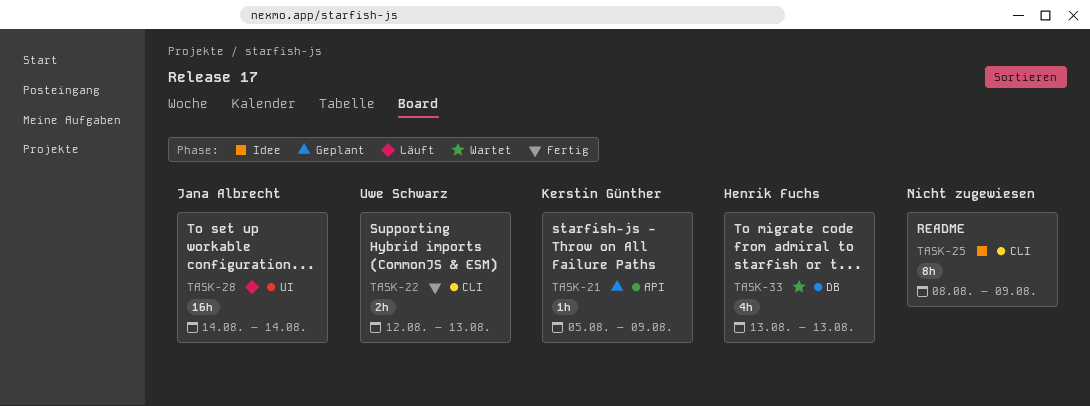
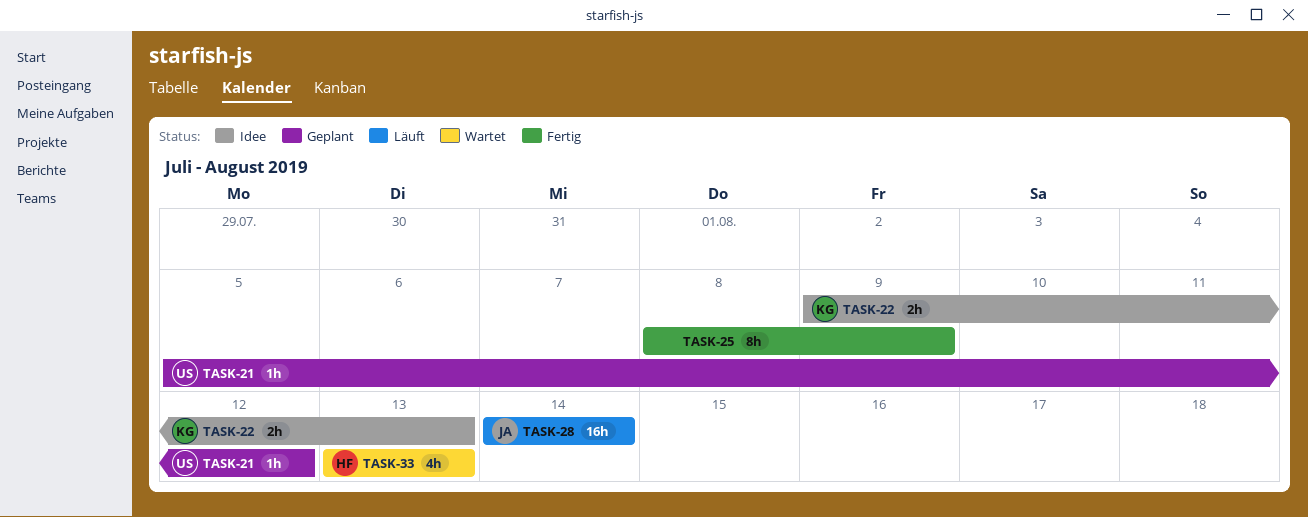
TASK-21, owner: Kerstin Günther -> Uwe Schwarz
TASK-21, due: Aug 9 -> Aug 12
TASK-22, status: Fertig -> Idee
TASK-22, owner: Uwe Schwarz -> Kerstin Günther
TASK-22, start: Aug 12 -> Aug 9
TASK-25, status: Idee -> Fertig

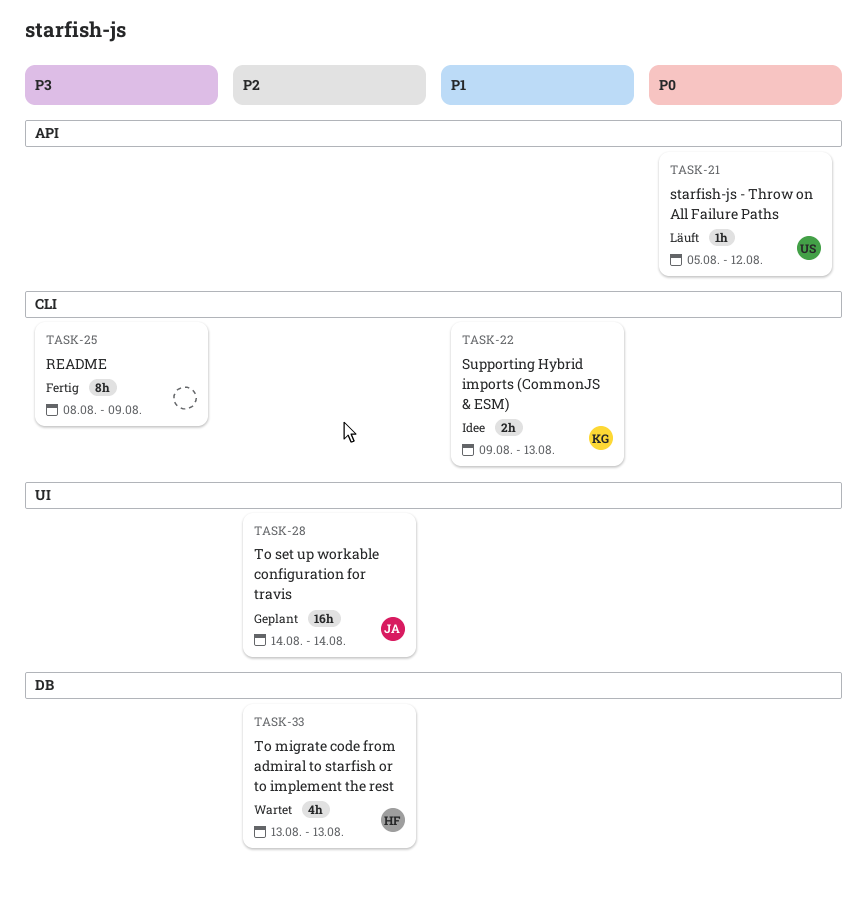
TASK-21, status: Geplant -> Läuft
TASK-28, status: Läuft -> Geplant

